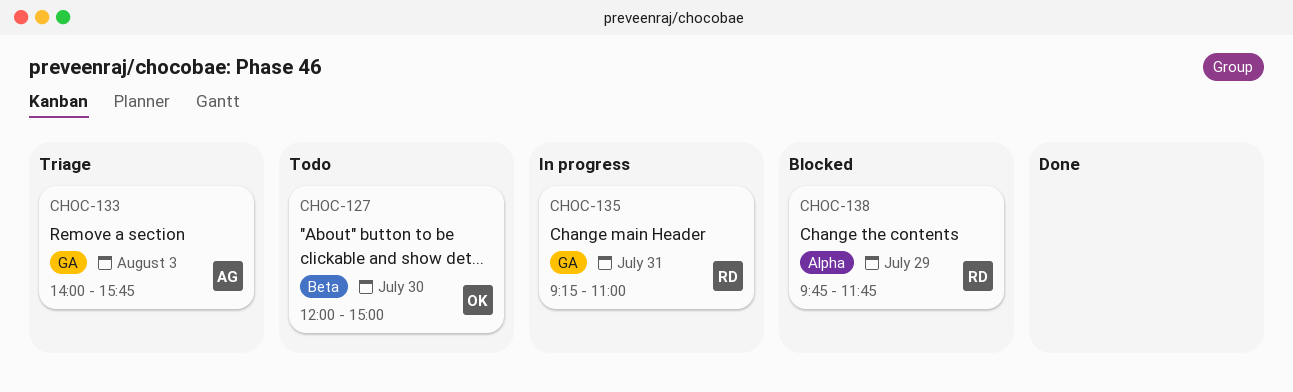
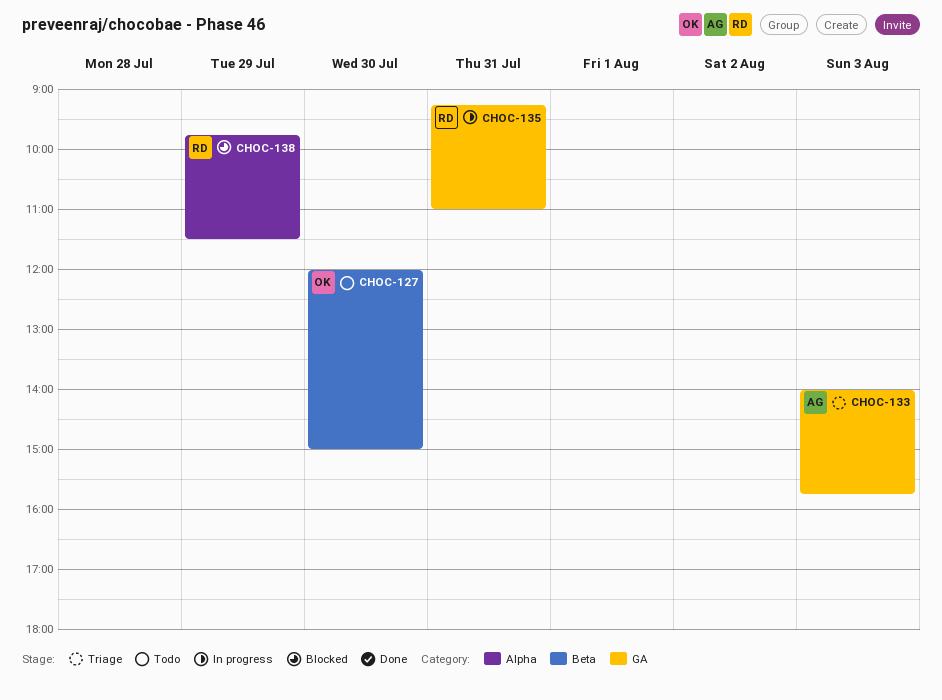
CHOC-138, ends: 11:45 -> 11:30

